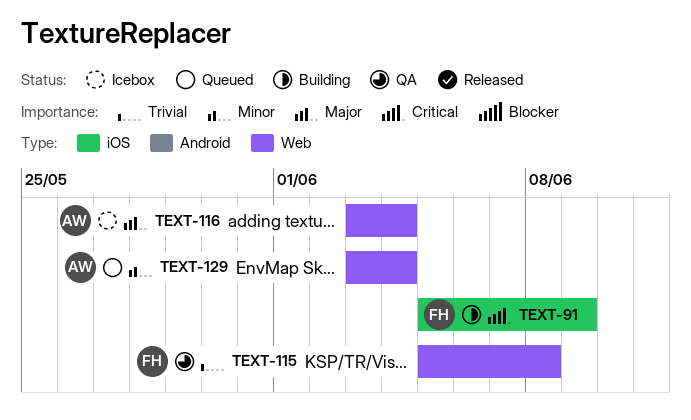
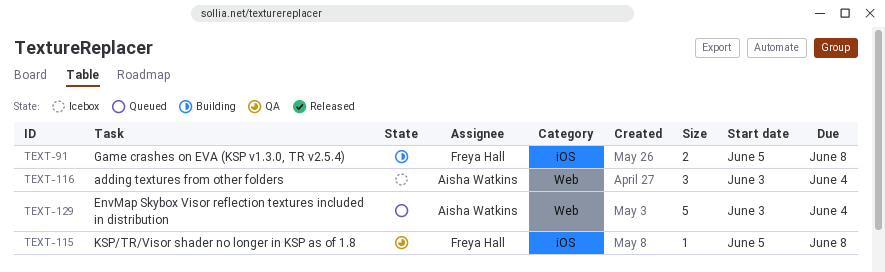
TEXT-91, due: Jun 9 -> Jun 8
TEXT-115, label: Web -> iOS

